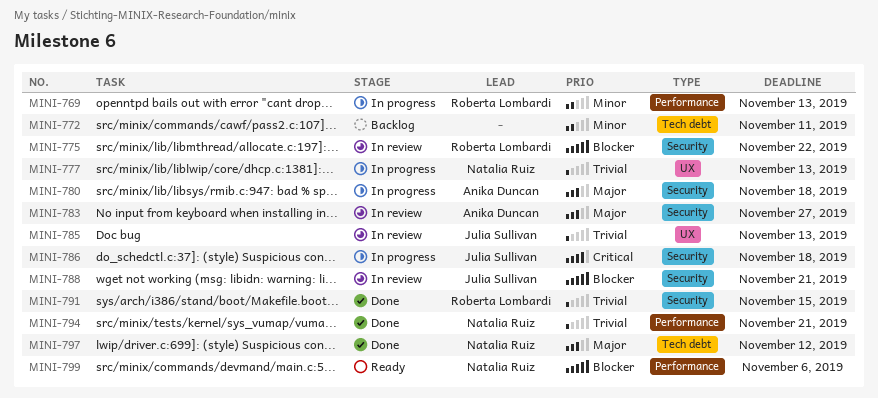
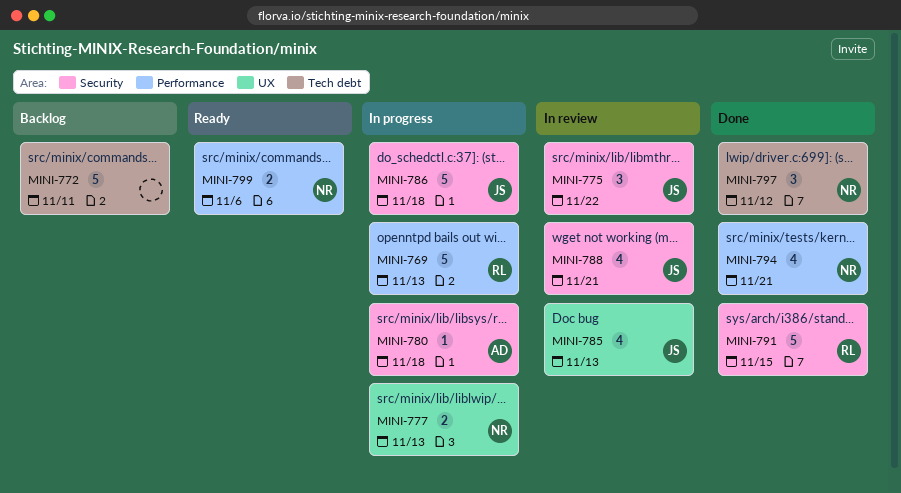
MINI-775, owner: Roberta Lombardi -> Julia Sullivan
MINI-783: present -> none

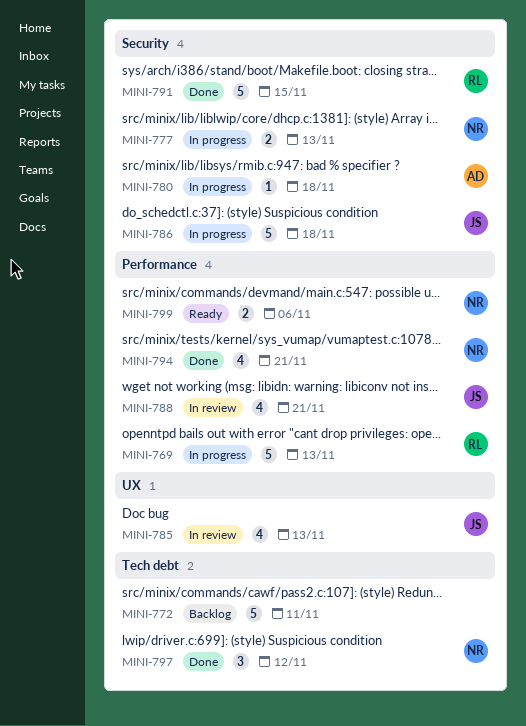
MINI-775: present -> none
MINI-777, label: UX -> Security
MINI-788, label: Security -> Performance

